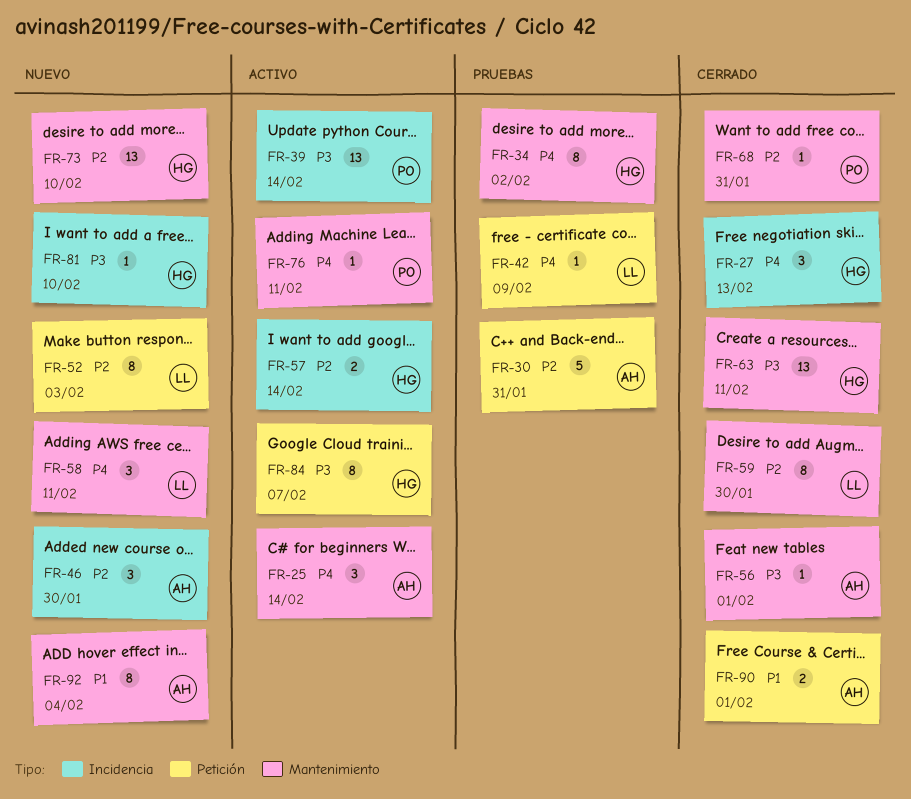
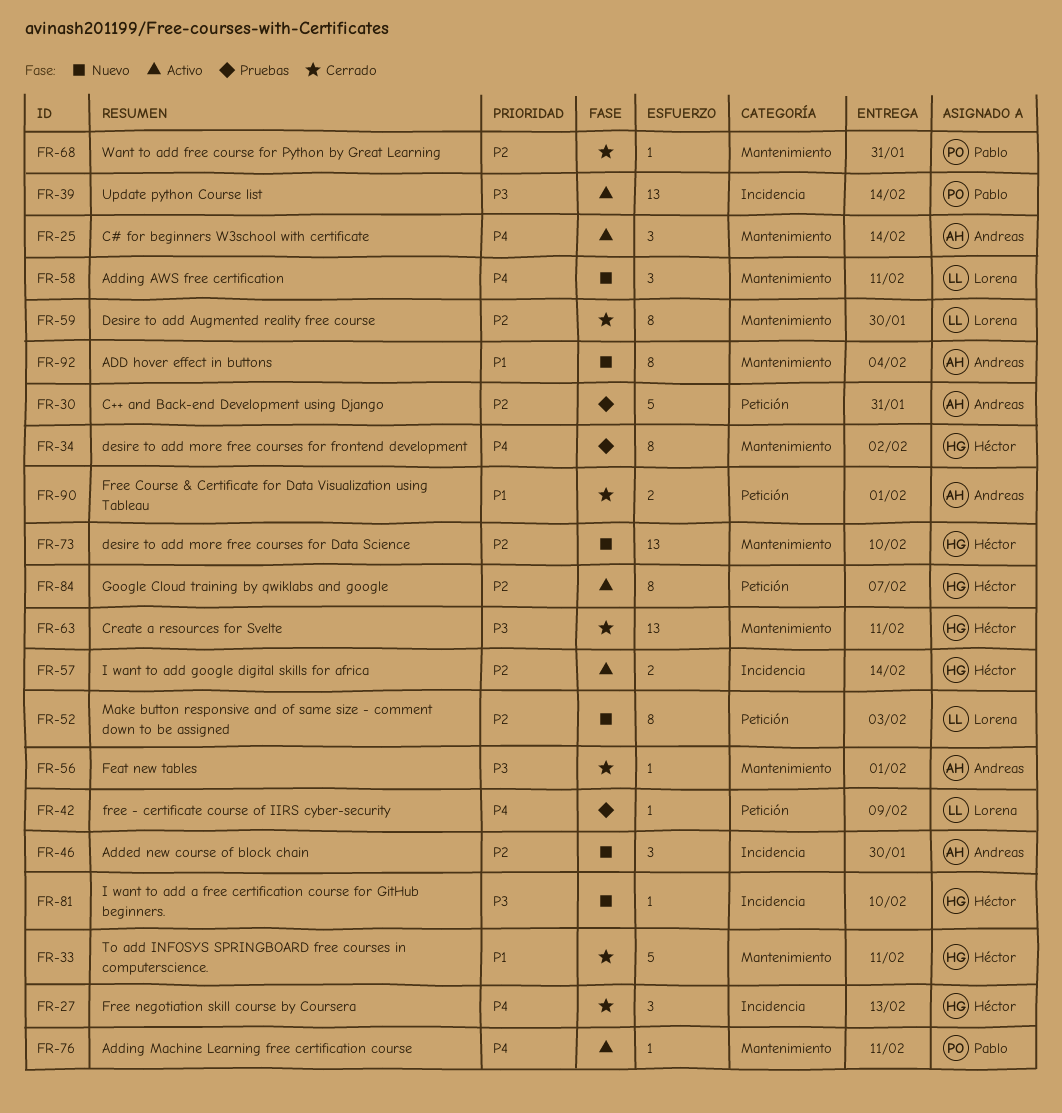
FR-33: none -> present
FR-84, priority: P3 -> P2

